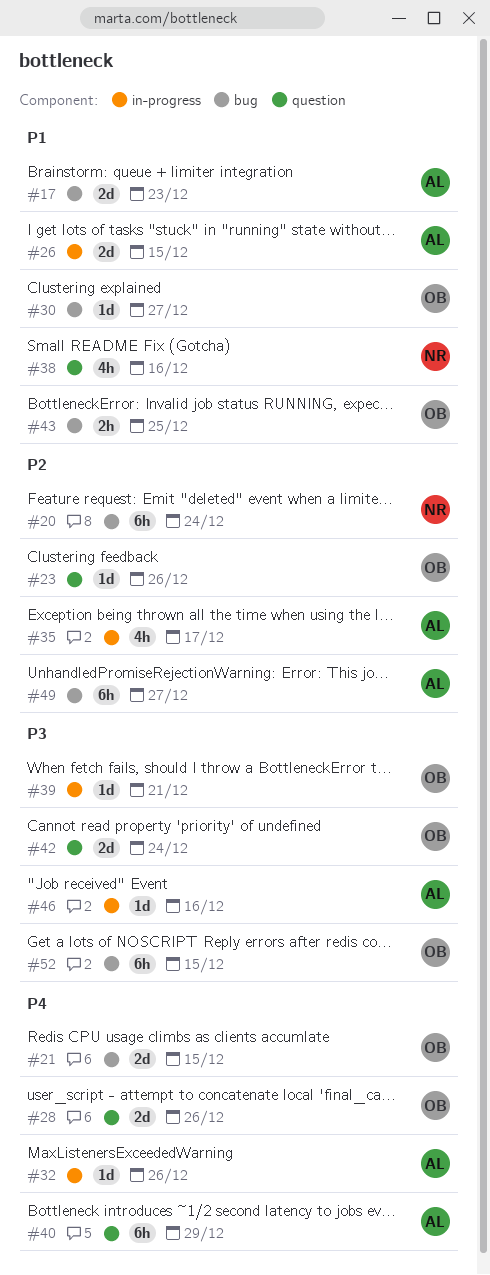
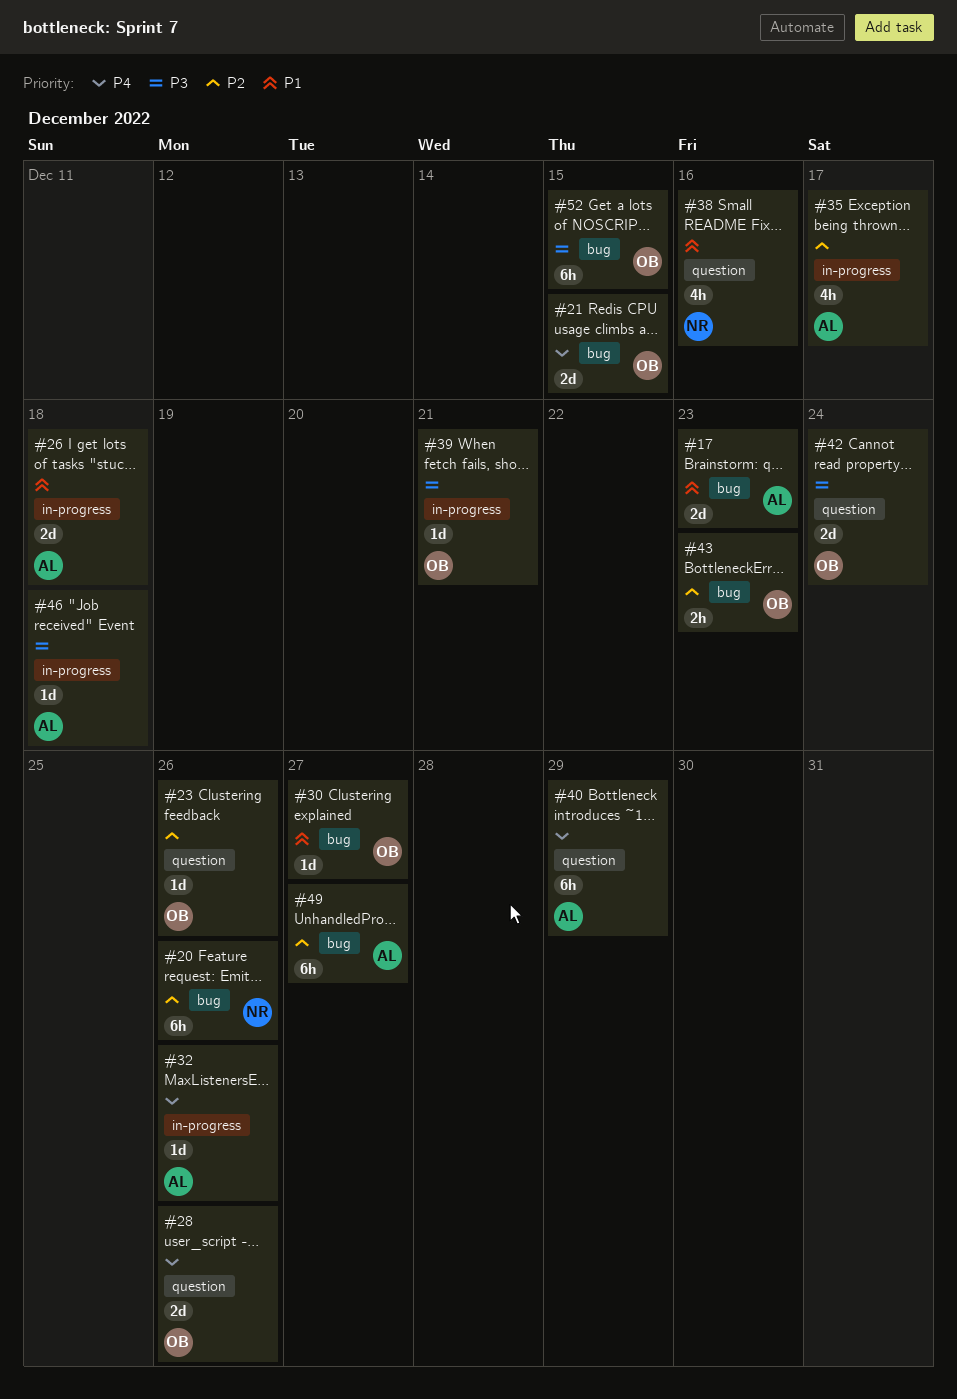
#20, due: Dec 24 -> Dec 26
#26, due: Dec 15 -> Dec 18
#43, priority: P1 -> P2
#43, due: Dec 25 -> Dec 23
#46, due: Dec 16 -> Dec 18

